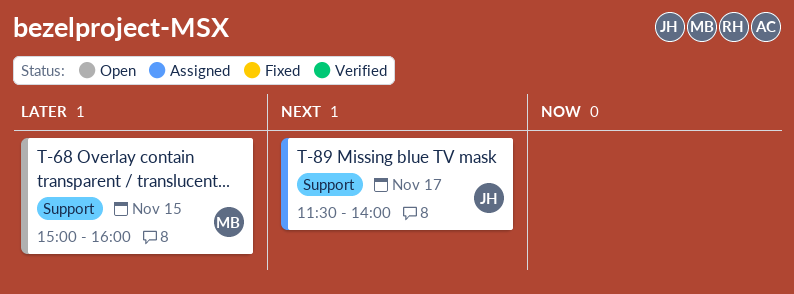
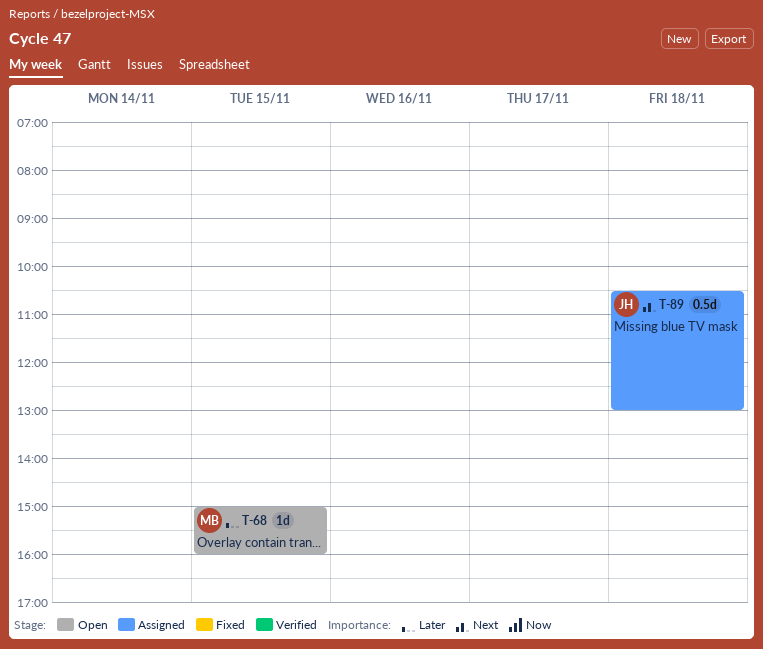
T-89, day: Nov 17 -> Nov 18
T-89, begins: 11:30 -> 10:30
T-89, ends: 14:00 -> 13:00

